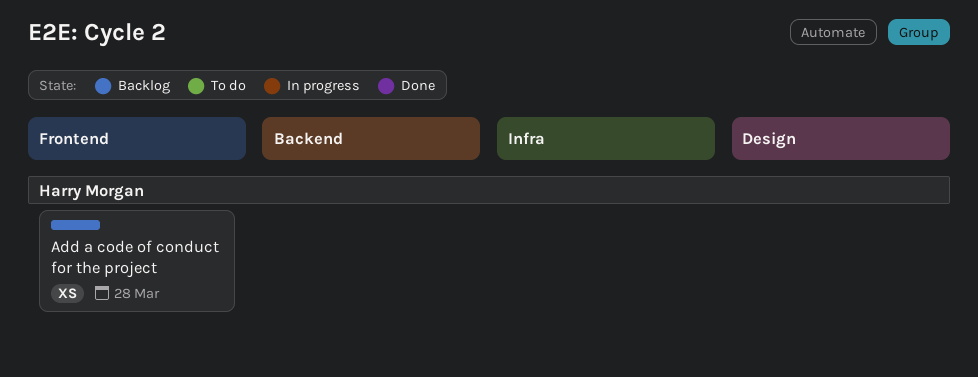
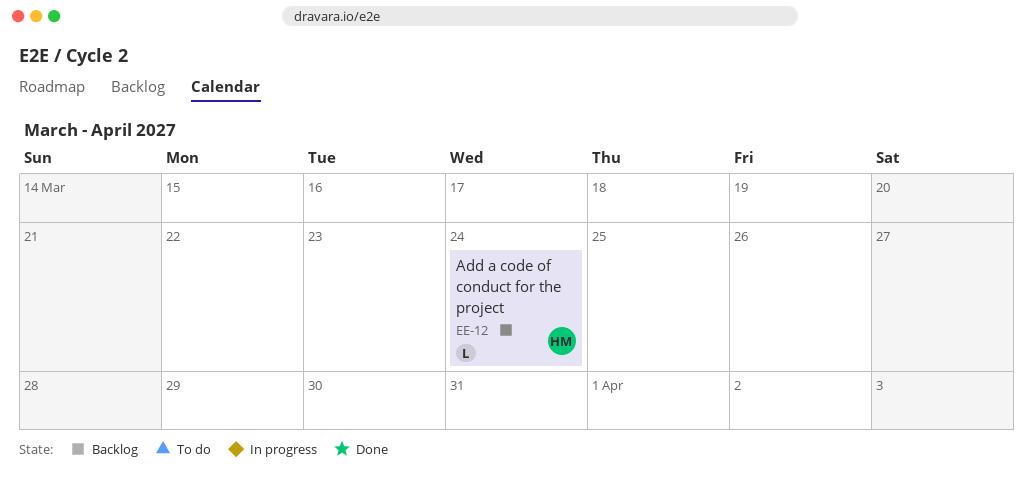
Add a code of conduct for the project, estimate: XS -> L
Add a code of conduct for the project, due: Mar 28 -> Mar 24

